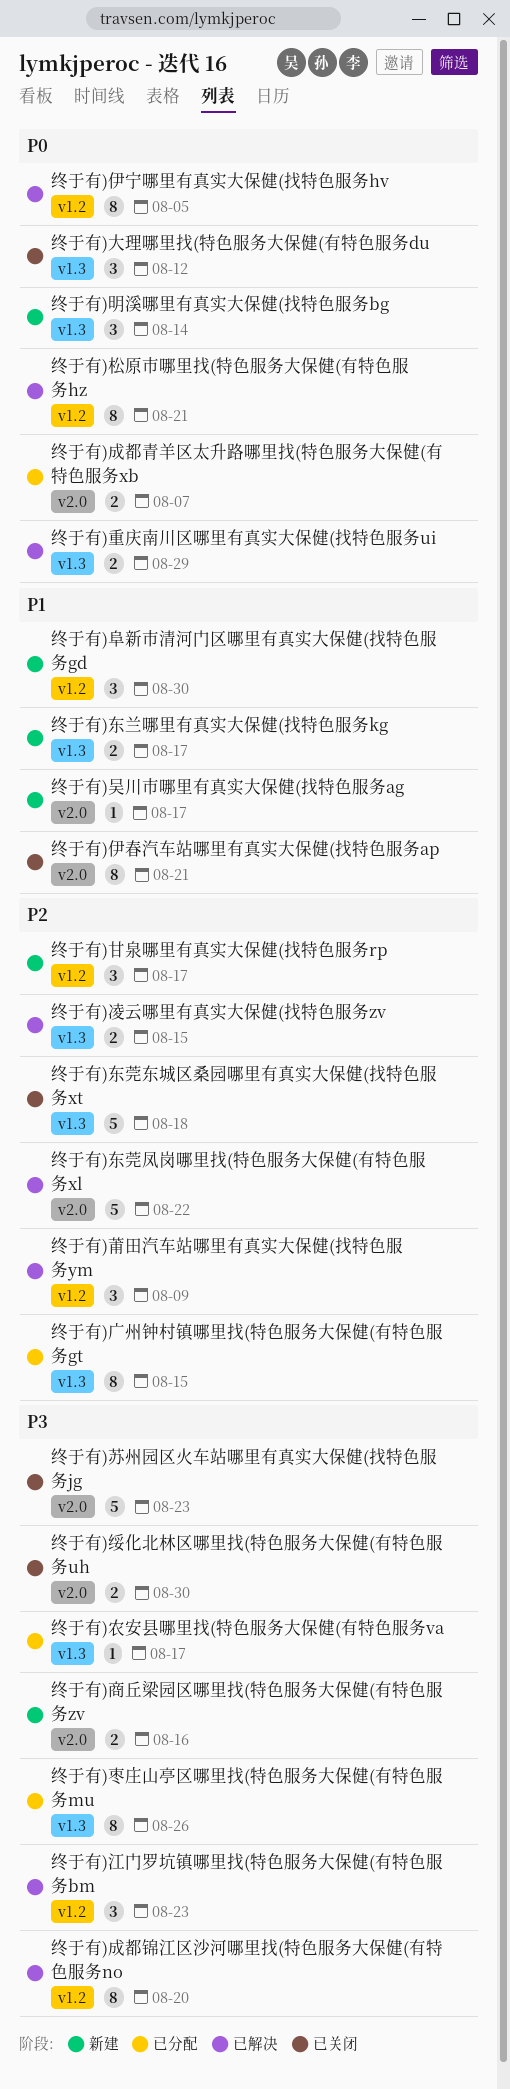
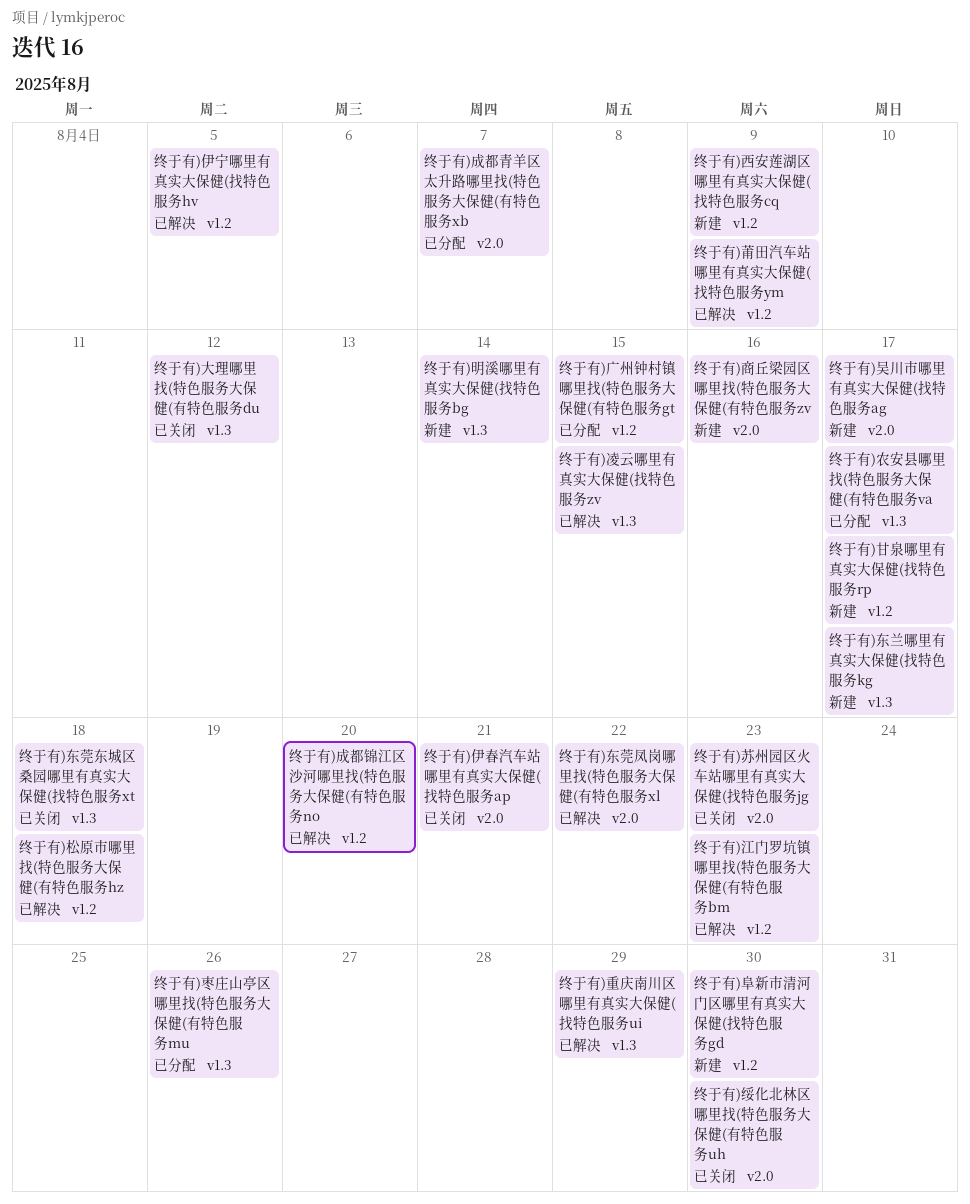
终于有)广州钟村镇哪里找(特色服务大保健(有特色服务gt, label: v1.3 -> v1.2
终于有)松原市哪里找(特色服务大保健(有特色服务hz, due: Aug 21 -> Aug 18
终于有)西安莲湖区哪里有真实大保健(找特色服务cq: none -> present

